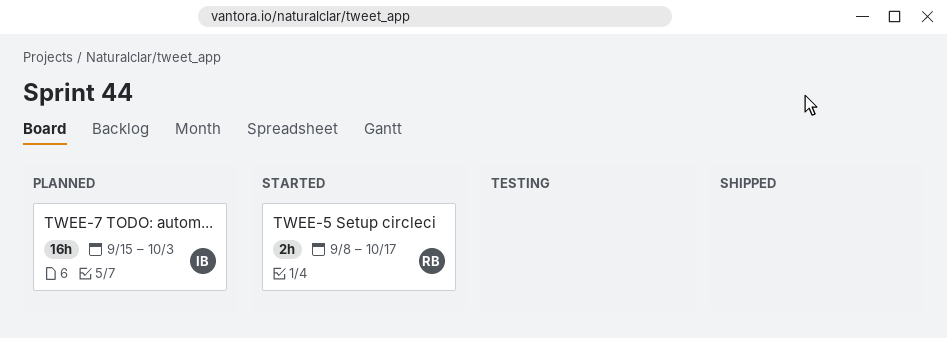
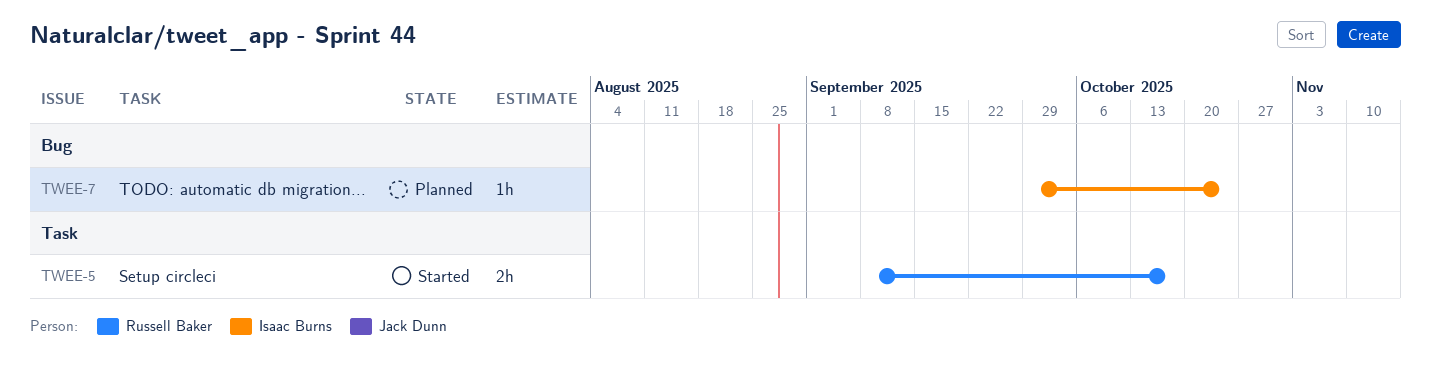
TWEE-7, estimate: 16h -> 1h
TWEE-7, start: Sep 15 -> Sep 29
TWEE-7, due: Oct 3 -> Oct 24

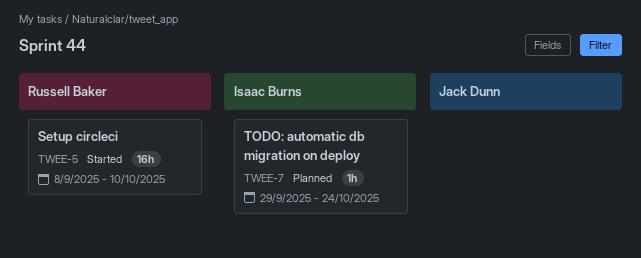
TWEE-5, estimate: 2h -> 16h
TWEE-5, due: Oct 17 -> Oct 10

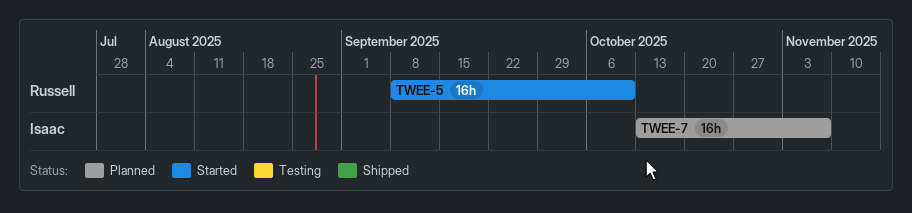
TWEE-7, estimate: 1h -> 16h
TWEE-7, start: Sep 29 -> Oct 13
TWEE-7, due: Oct 24 -> Nov 7

